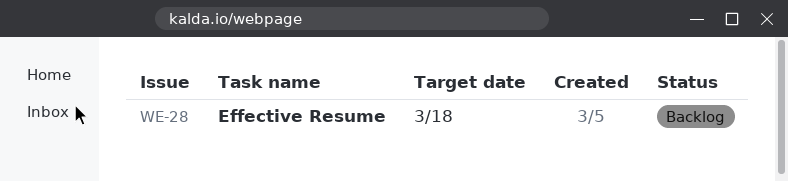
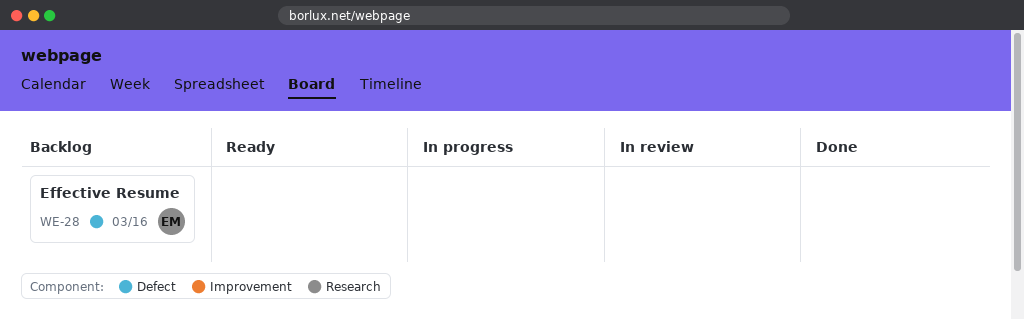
WE-28, due: Mar 18 -> Mar 16

